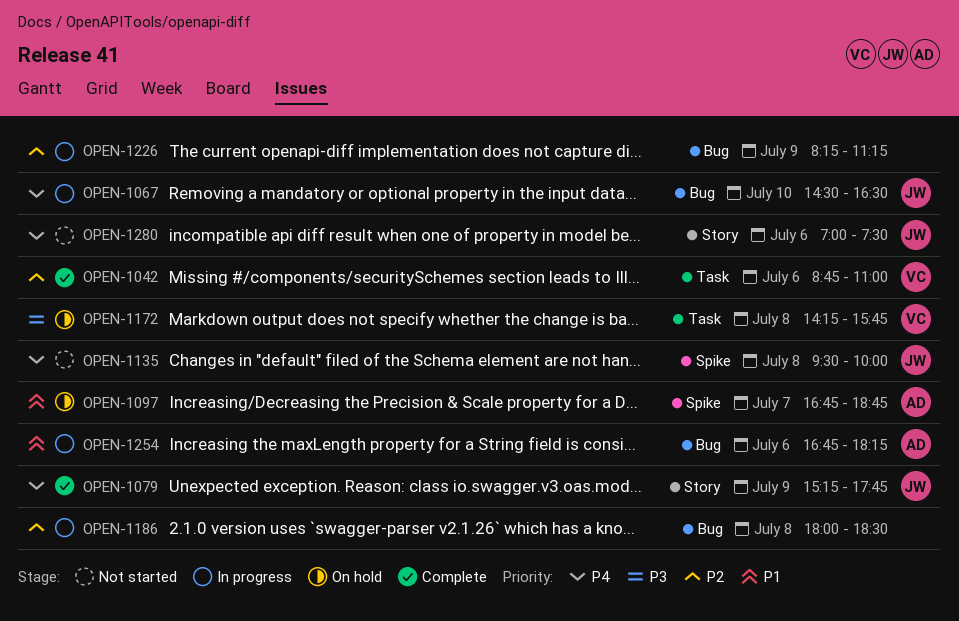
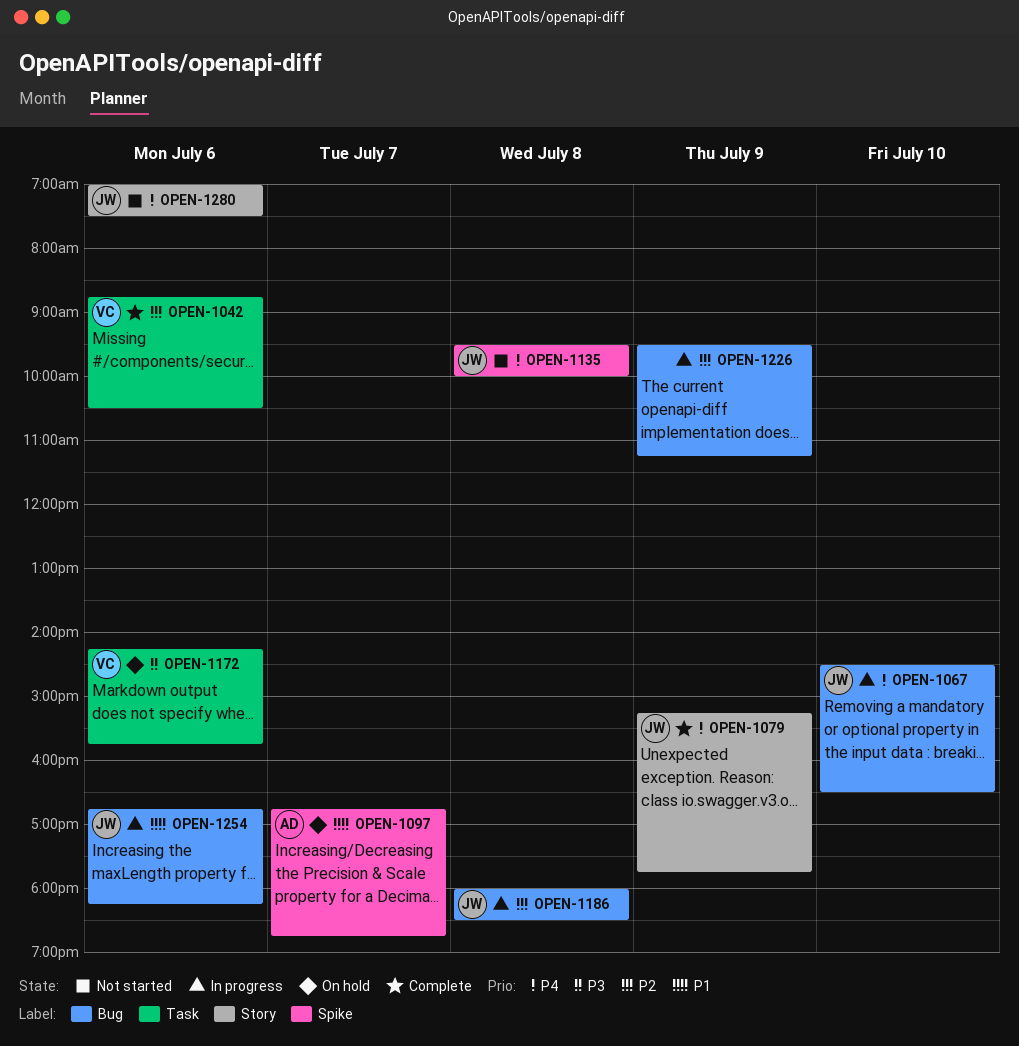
OPEN-1042, ends: 11:00 -> 10:30
OPEN-1172, day: Jul 8 -> Jul 6
OPEN-1186, owner: none -> JW
OPEN-1226, begins: 08:15 -> 09:30
OPEN-1254, owner: AD -> JW

